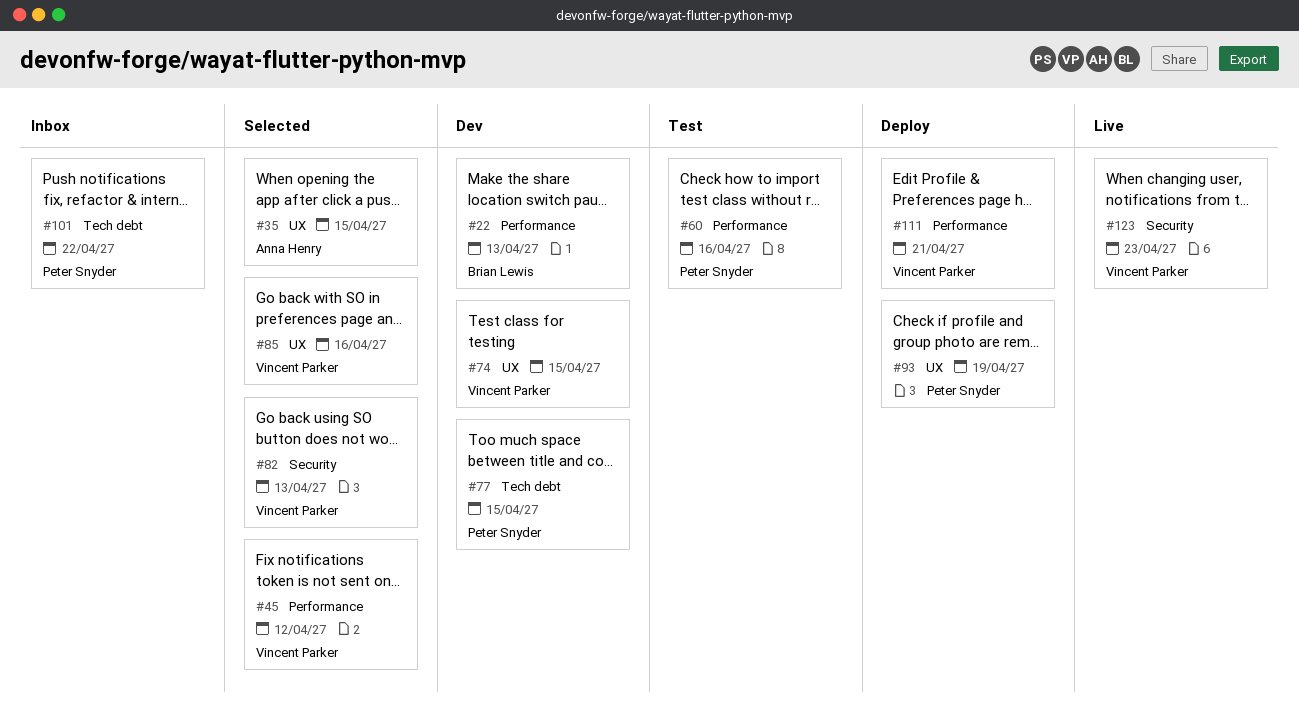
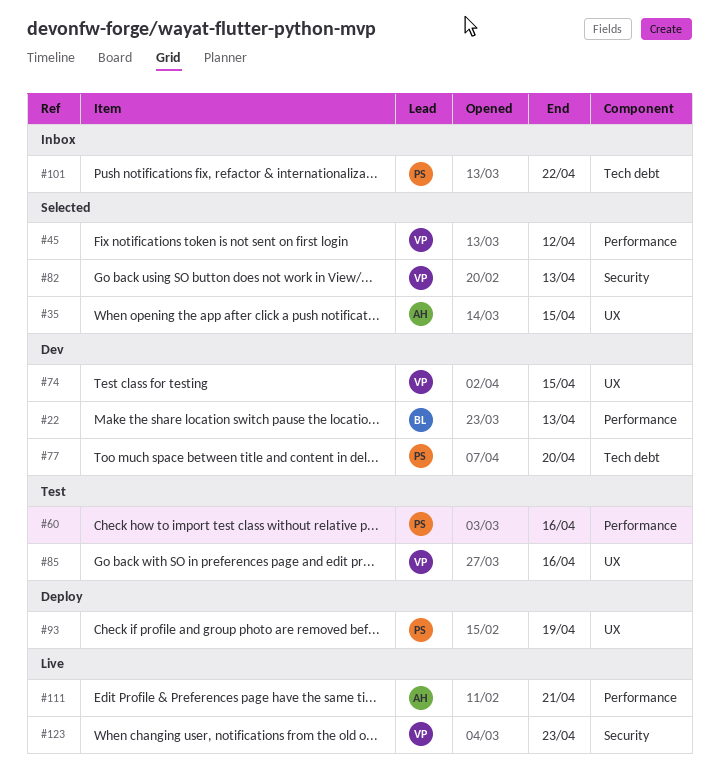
#77, due: Apr 15 -> Apr 20
#85, status: Selected -> Test
#111, status: Deploy -> Live
#111, owner: Vincent Parker -> Anna Henry

